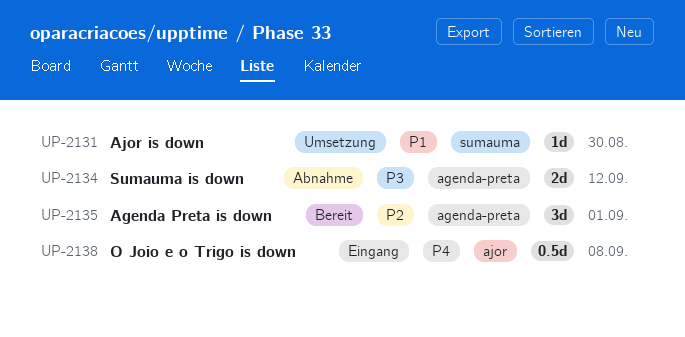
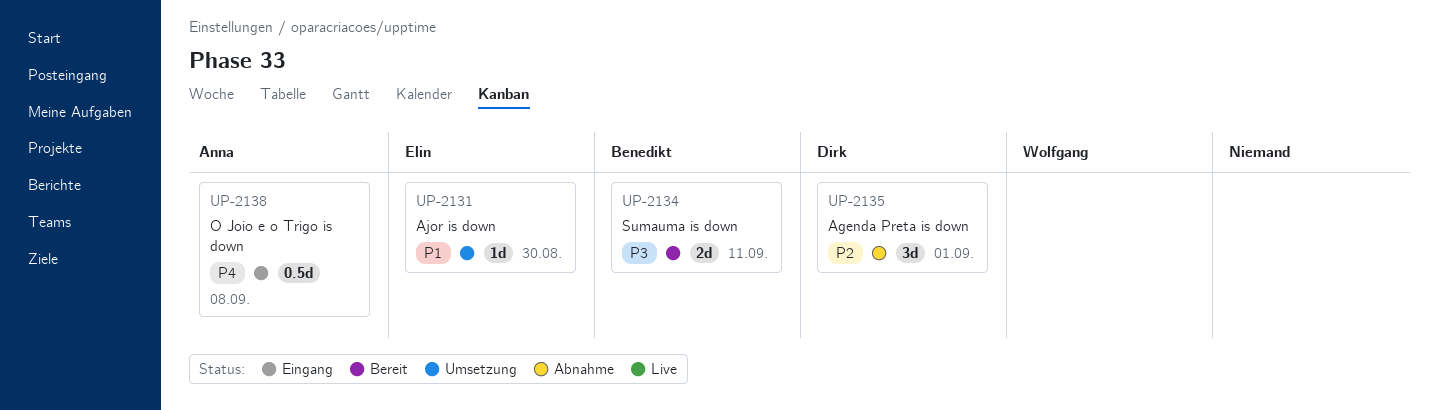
UP-2134, status: Abnahme -> Bereit
UP-2134, due: Sep 12 -> Sep 11
UP-2135, status: Bereit -> Abnahme

